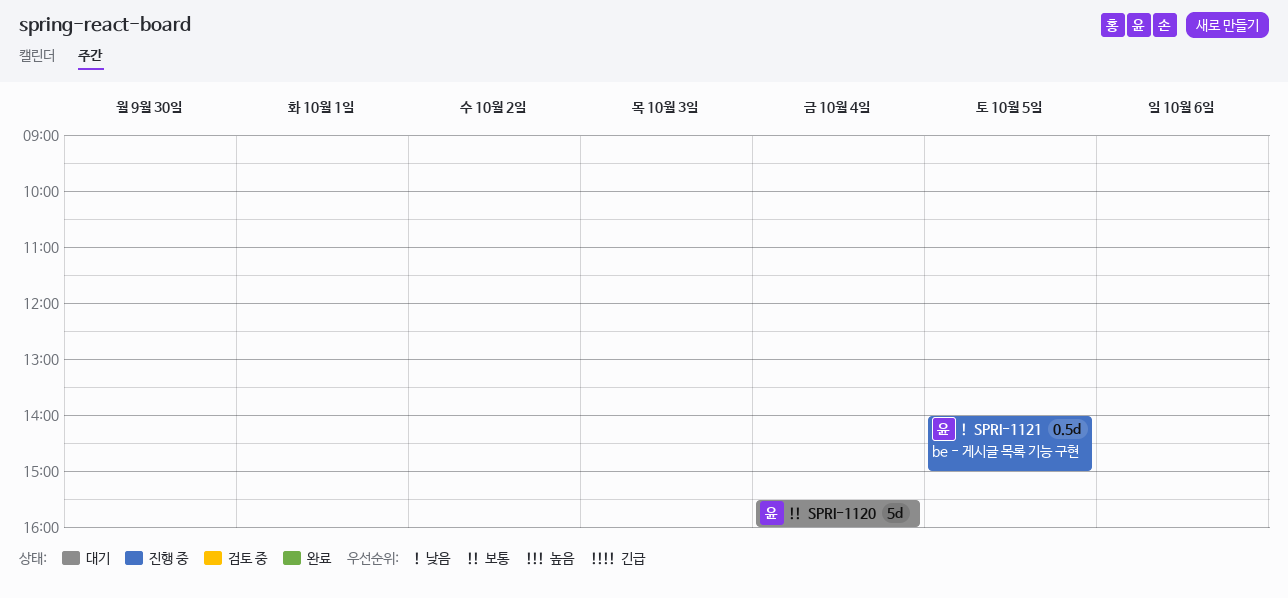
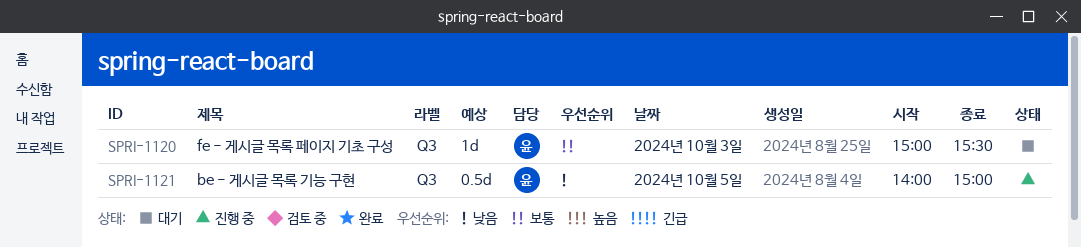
SPRI-1120, estimate: 5d -> 1d
SPRI-1120, day: Oct 4 -> Oct 3
SPRI-1120, begins: 15:30 -> 15:00
SPRI-1120, ends: 16:00 -> 15:30

